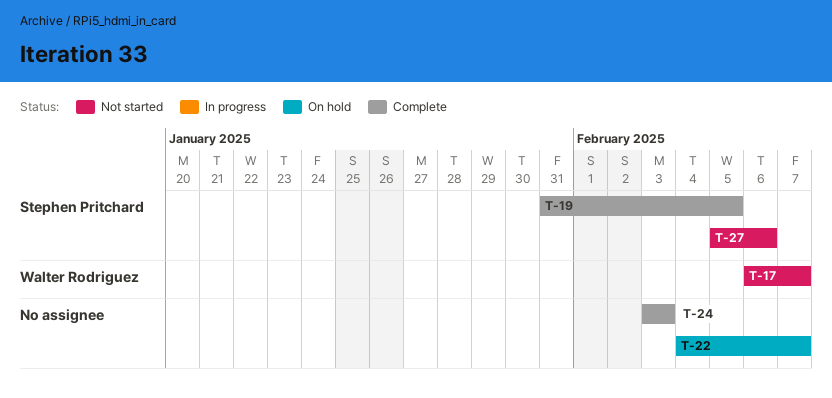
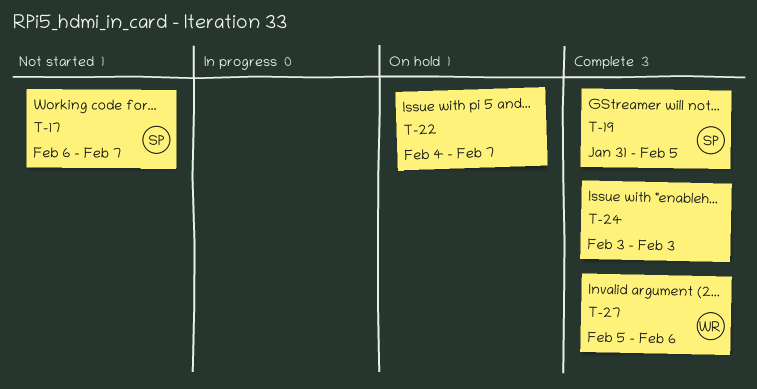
T-17, owner: Walter Rodriguez -> Stephen Pritchard
T-27, status: Not started -> Complete
T-27, owner: Stephen Pritchard -> Walter Rodriguez

